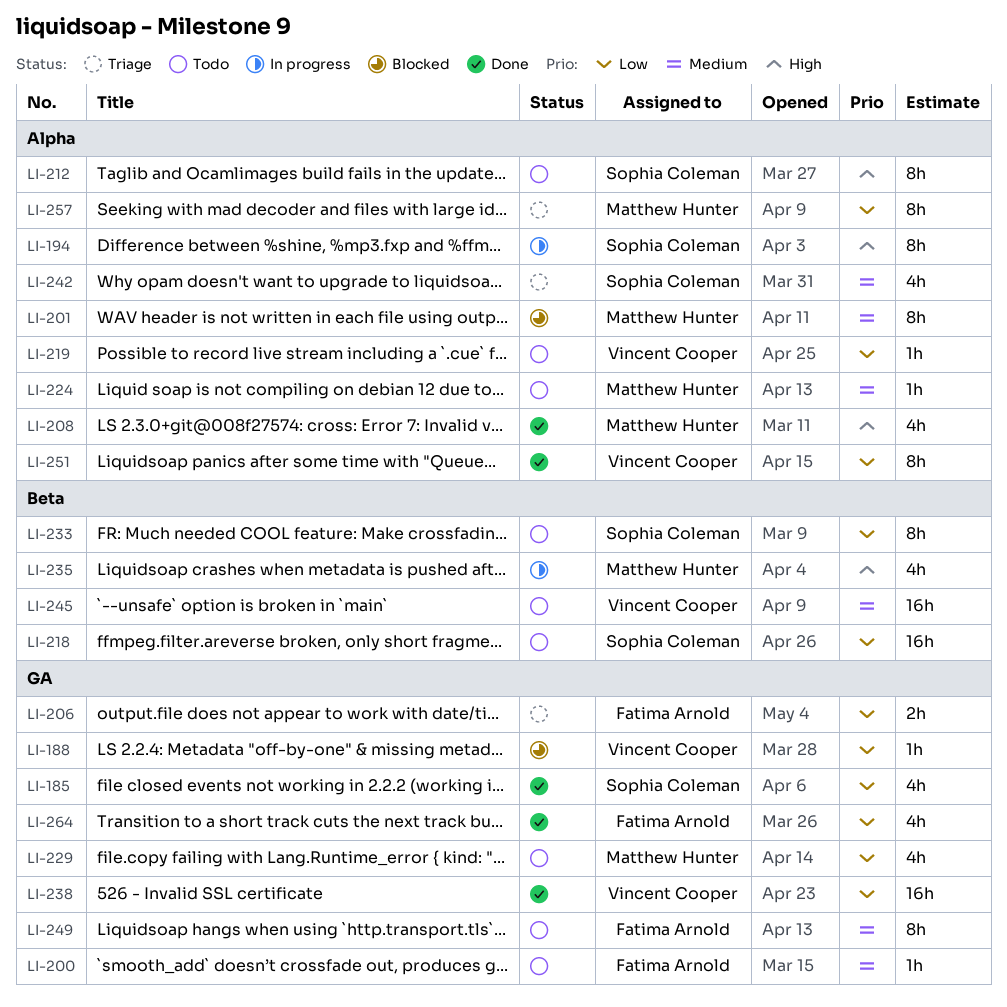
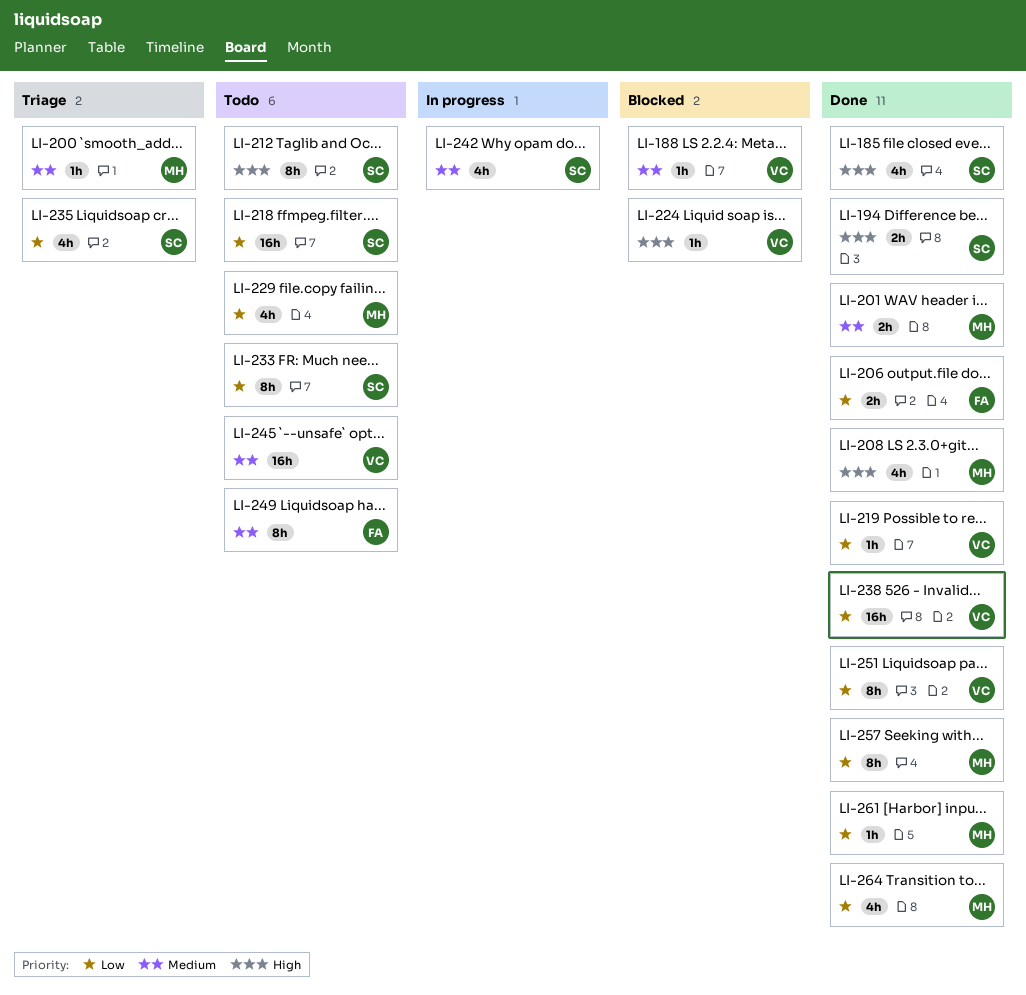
LI-185, priority: Low -> High
LI-188, priority: Low -> Medium
LI-194, status: In progress -> Done
LI-194, estimate: 8h -> 2h
LI-200, status: Todo -> Triage
LI-200, owner: Fatima Arnold -> Matthew Hunter
LI-201, status: Blocked -> Done
LI-201, estimate: 8h -> 2h
LI-206, status: Triage -> Done
LI-219, status: Todo -> Done
LI-224, status: Todo -> Blocked
LI-224, owner: Matthew Hunter -> Vincent Cooper
LI-224, priority: Medium -> High
LI-235, status: In progress -> Triage
LI-235, owner: Matthew Hunter -> Sophia Coleman
LI-235, priority: High -> Low
LI-242, status: Triage -> In progress
LI-257, status: Triage -> Done
LI-261: none -> present
LI-264, owner: Fatima Arnold -> Matthew Hunter

